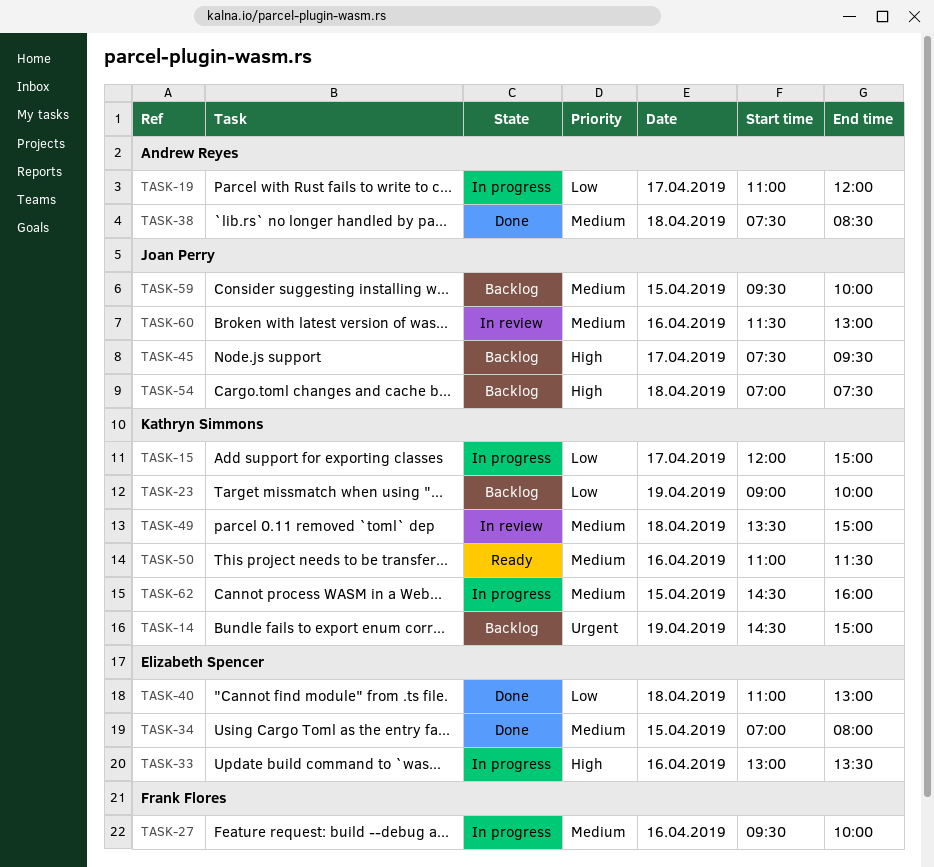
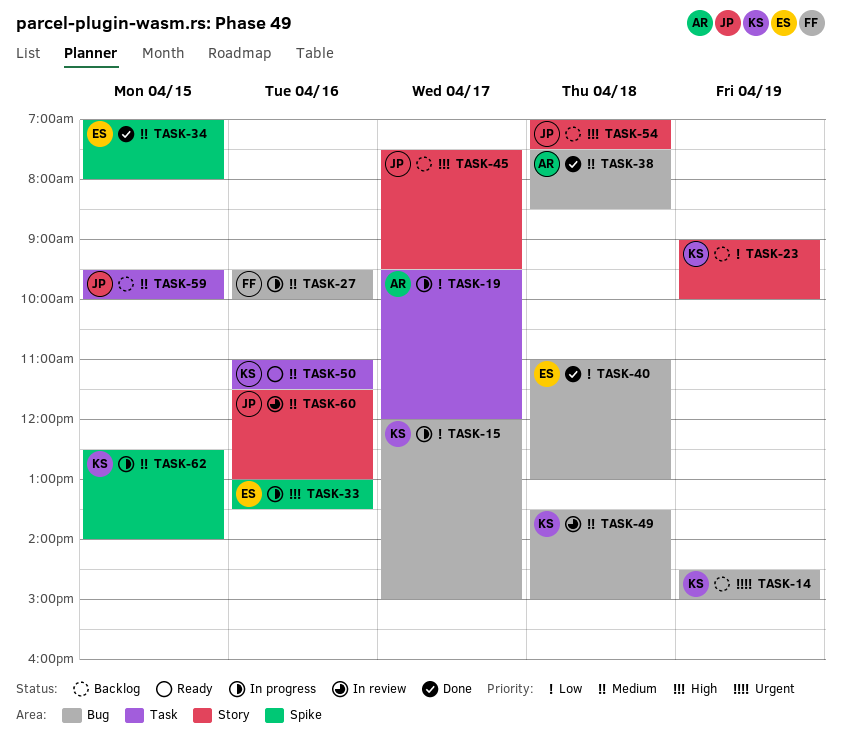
TASK-19, begins: 11:00 -> 09:30
TASK-62, begins: 14:30 -> 12:30
TASK-62, ends: 16:00 -> 14:00

